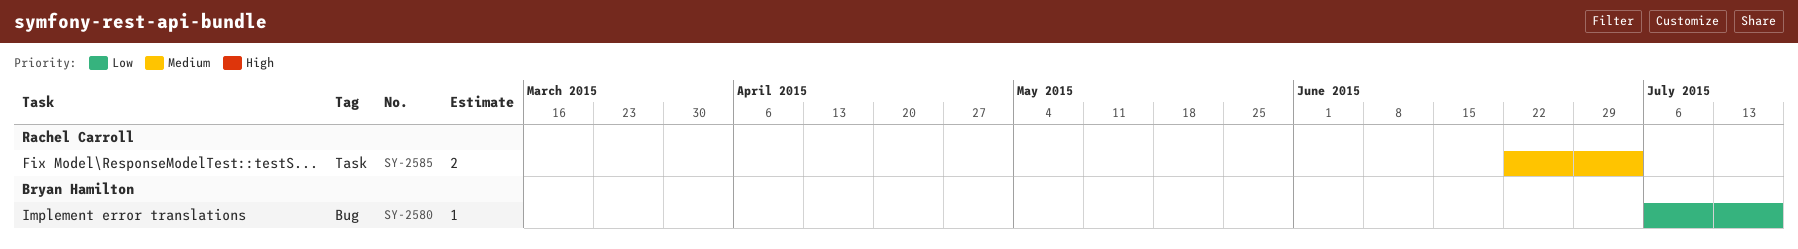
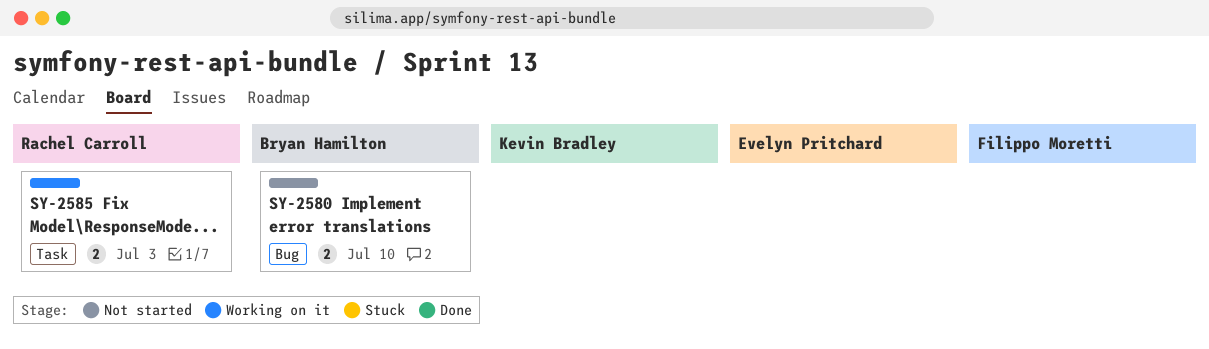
SY-2580, estimate: 1 -> 2
SY-2580, due: Jul 17 -> Jul 10

